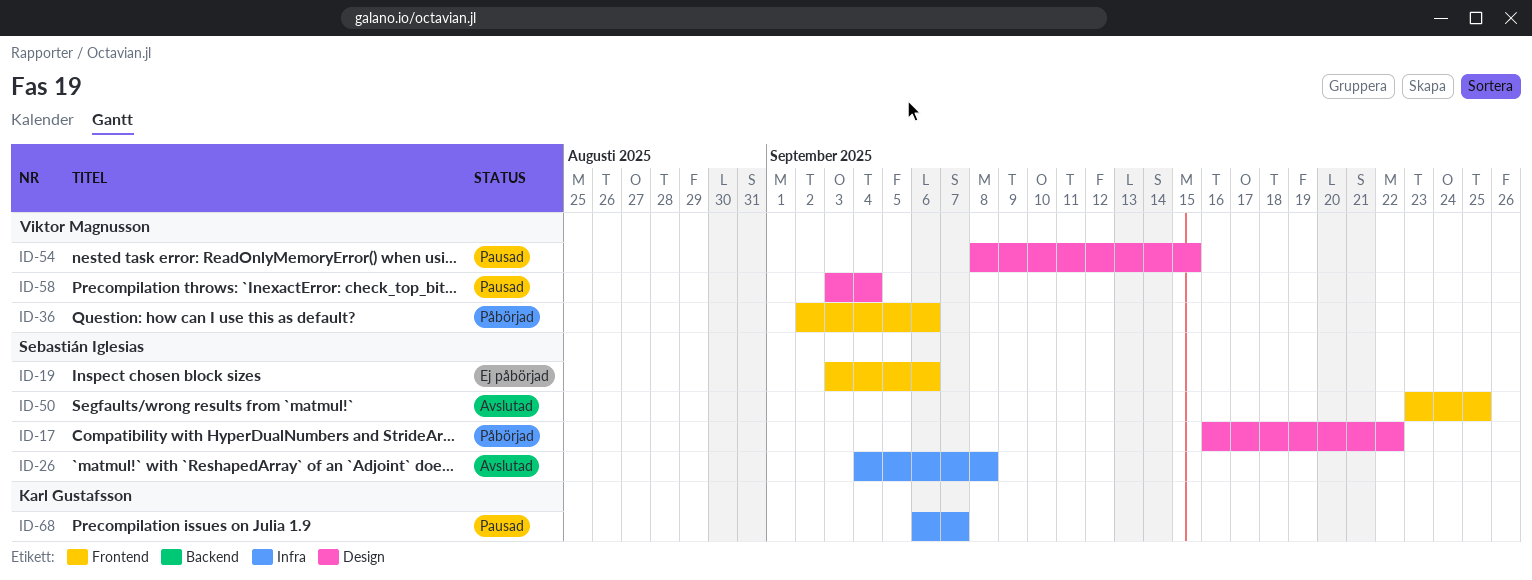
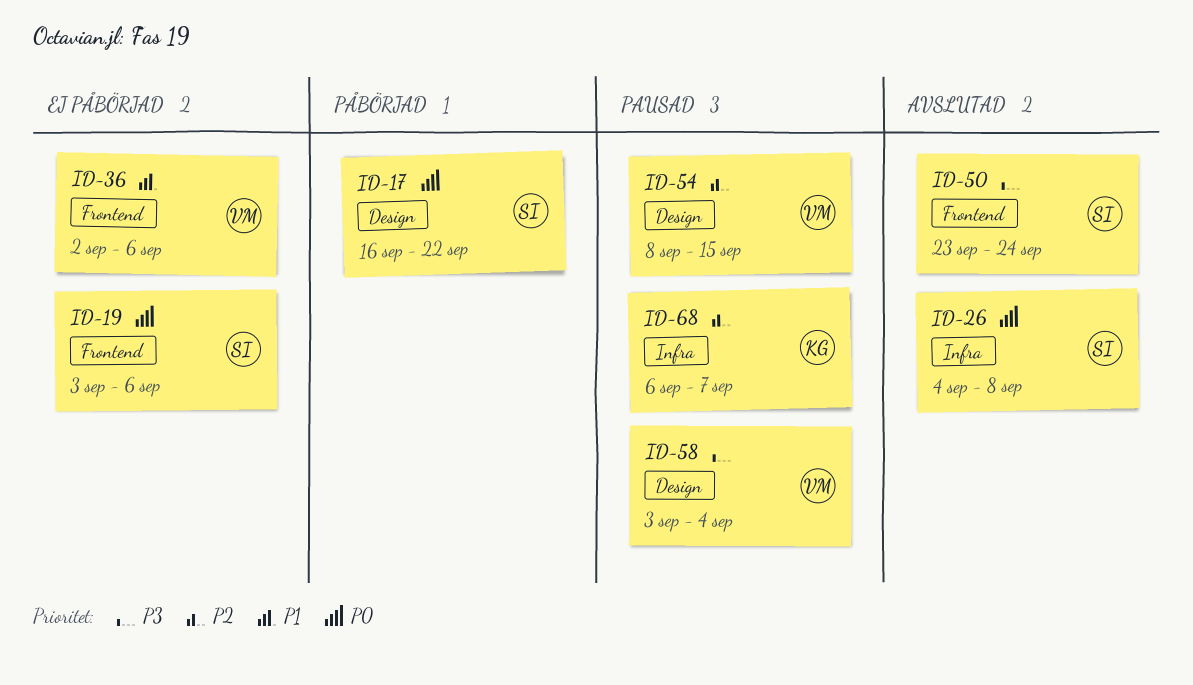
ID-36, status: Påbörjad -> Ej påbörjad
ID-50, due: Sep 25 -> Sep 24

